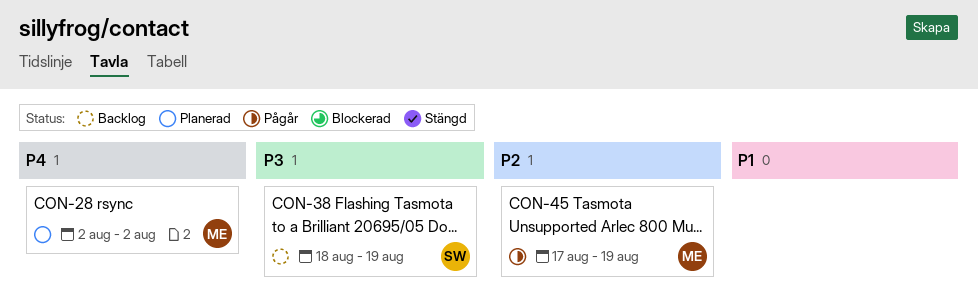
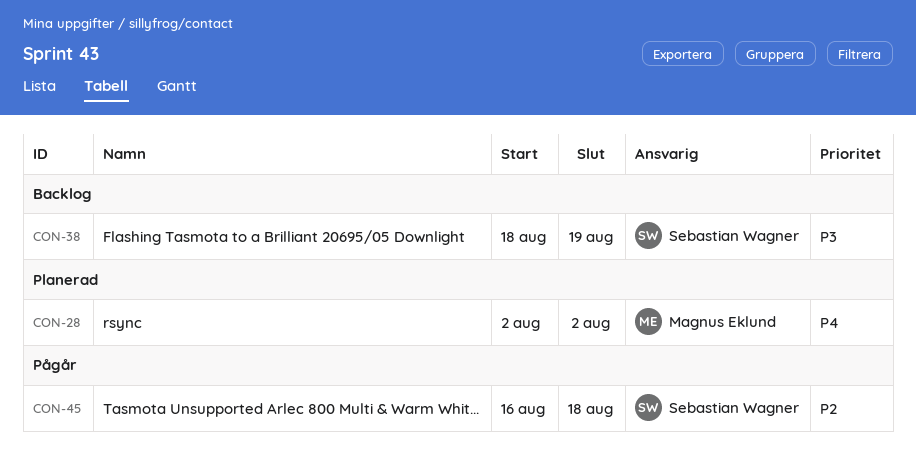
CON-45, owner: Magnus Eklund -> Sebastian Wagner
CON-45, start: Aug 17 -> Aug 16
CON-45, due: Aug 19 -> Aug 18

